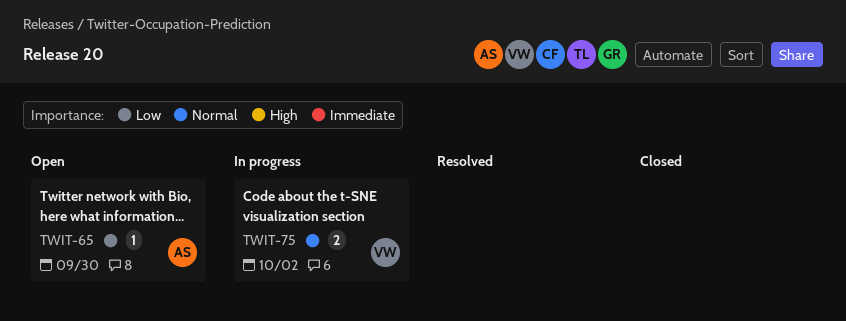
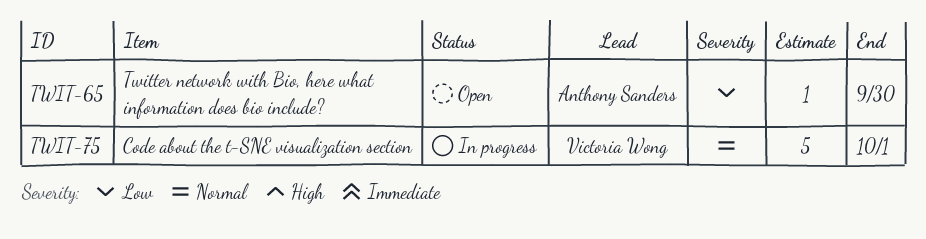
TWIT-75, estimate: 2 -> 5
TWIT-75, due: Oct 2 -> Oct 1

